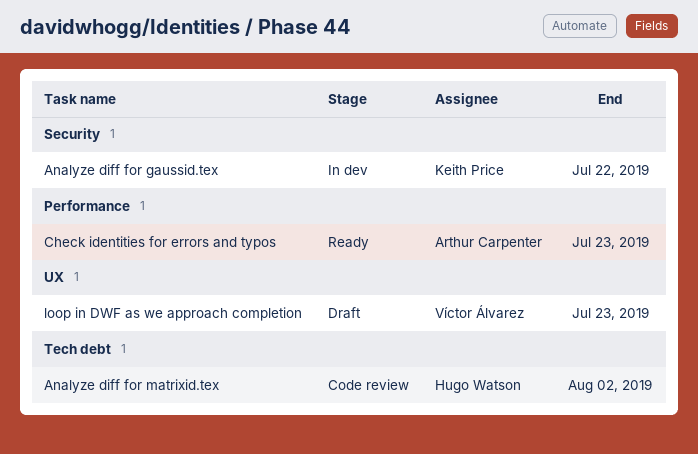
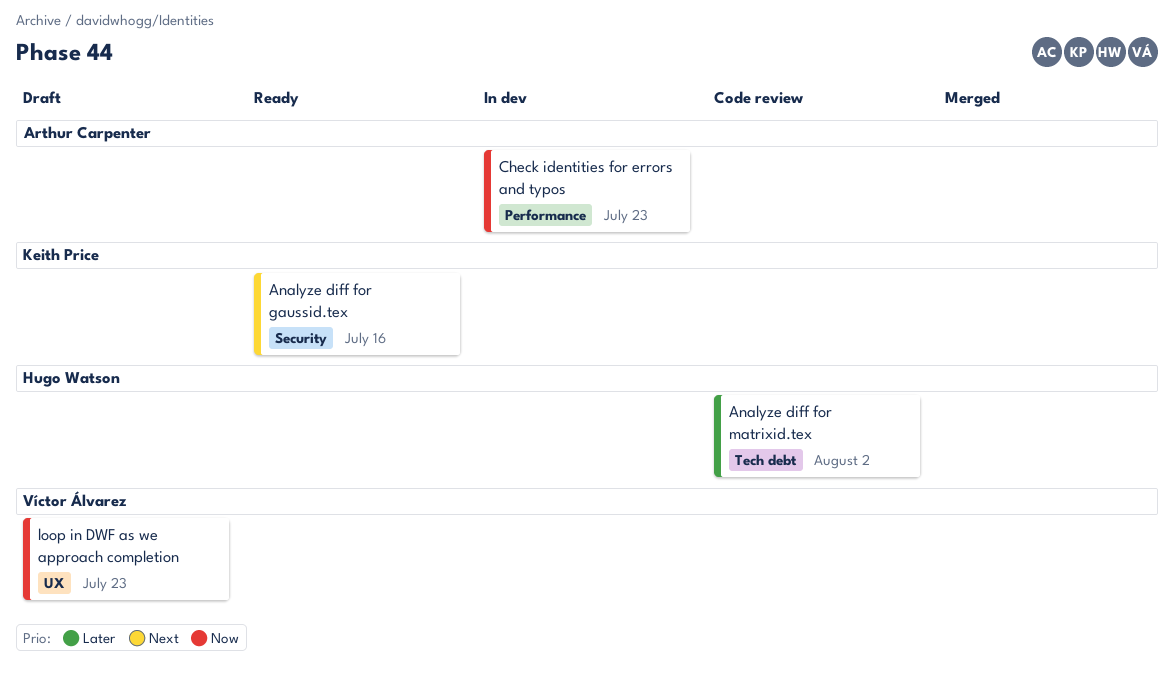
Analyze diff for gaussid.tex, status: In dev -> Ready
Analyze diff for gaussid.tex, due: Jul 22 -> Jul 16
Check identities for errors and typos, status: Ready -> In dev

